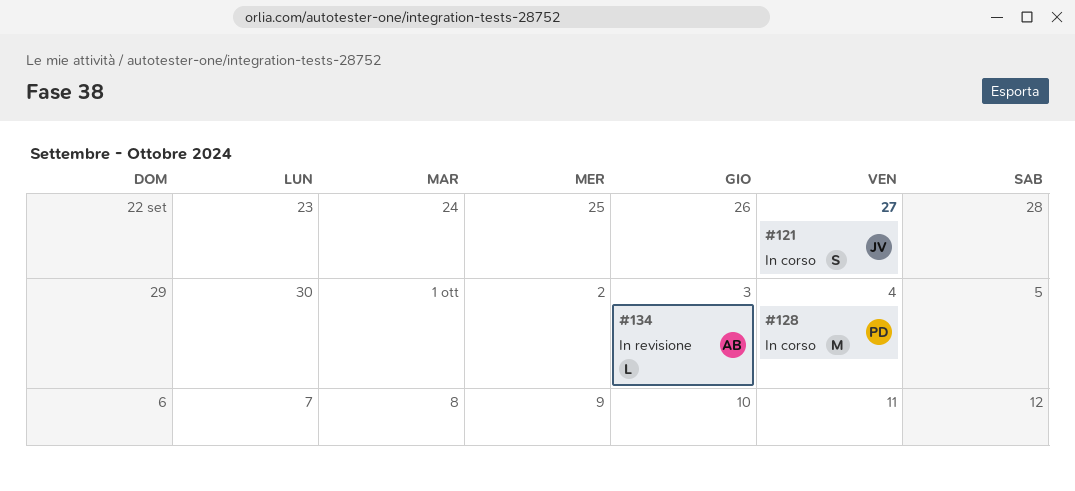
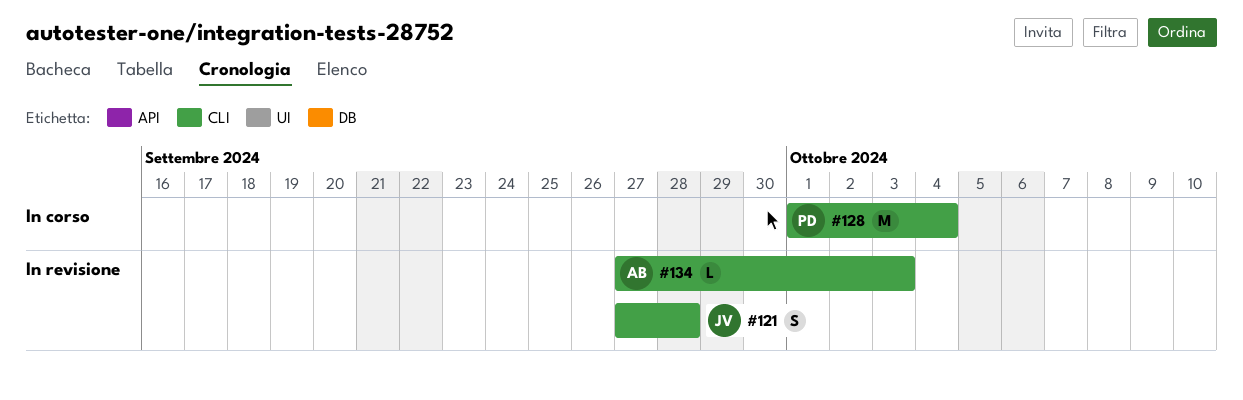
#121, status: In corso -> In revisione
#121, due: Sep 27 -> Sep 28

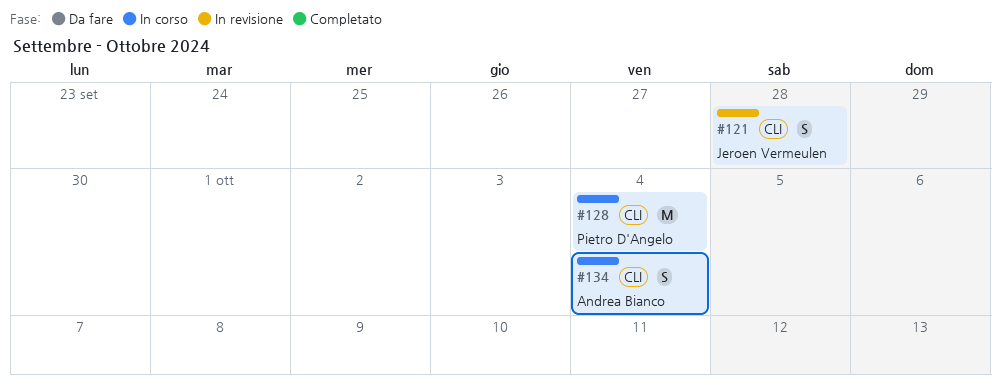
#134, status: In revisione -> In corso
#134, estimate: L -> S
#134, due: Oct 3 -> Oct 4

